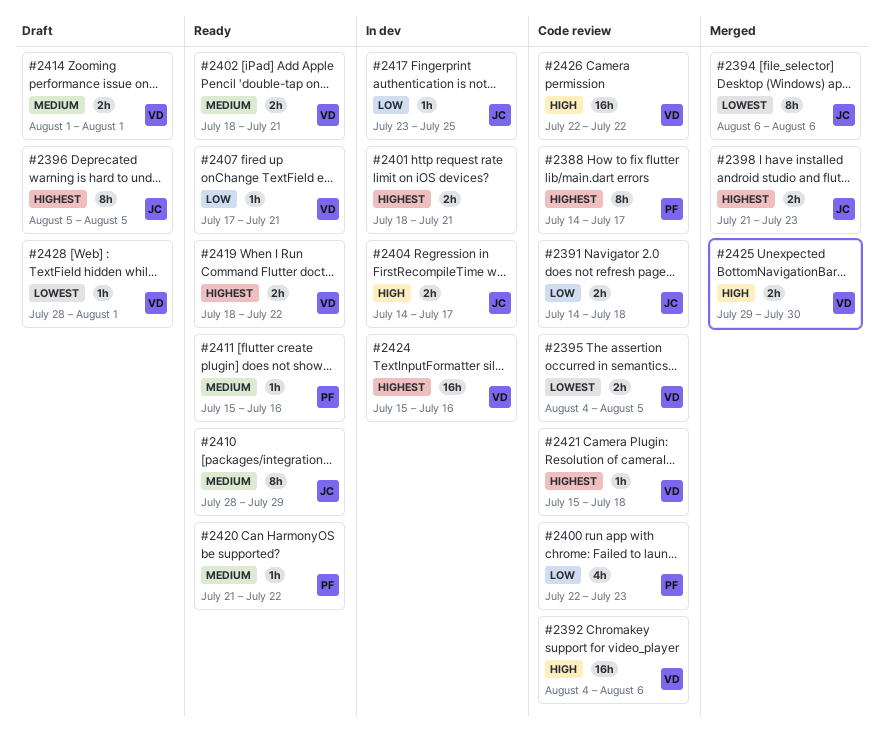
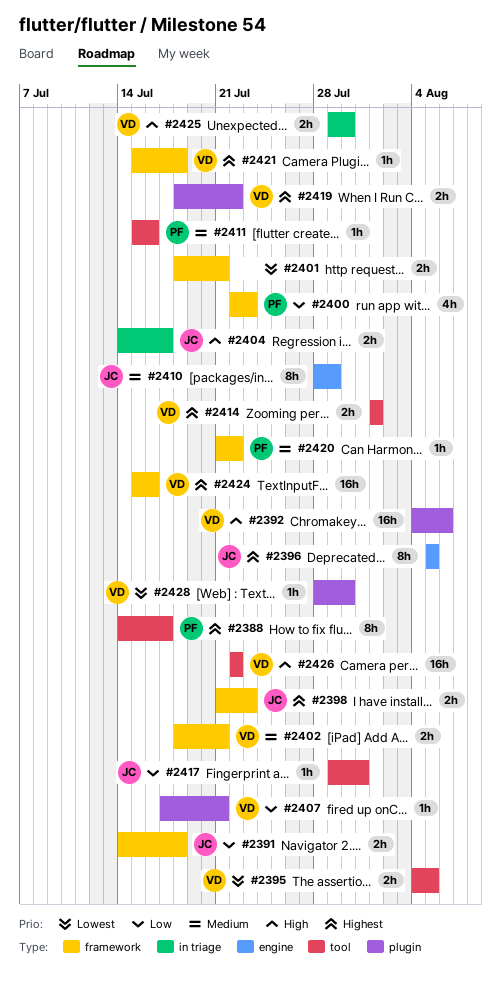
#2394: present -> none
#2401, priority: Highest -> Lowest
#2414, priority: Medium -> Highest
#2417, start: Jul 23 -> Jul 29
#2417, due: Jul 25 -> Jul 31
#2428, due: Aug 1 -> Jul 30

